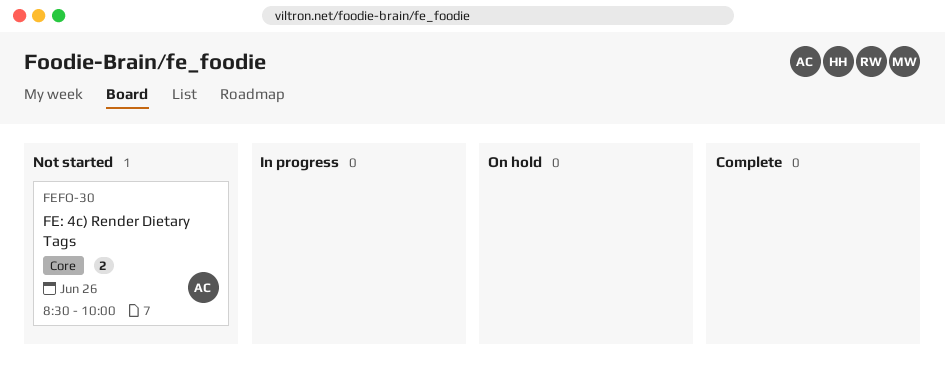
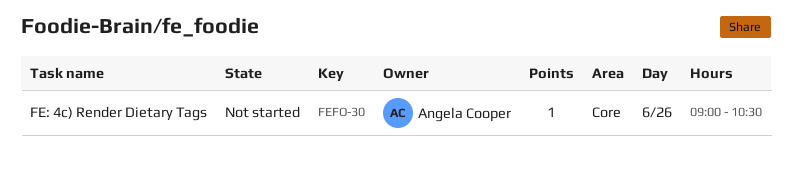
FEFO-30, estimate: 2 -> 1
FEFO-30, begins: 08:30 -> 09:00
FEFO-30, ends: 10:00 -> 10:30

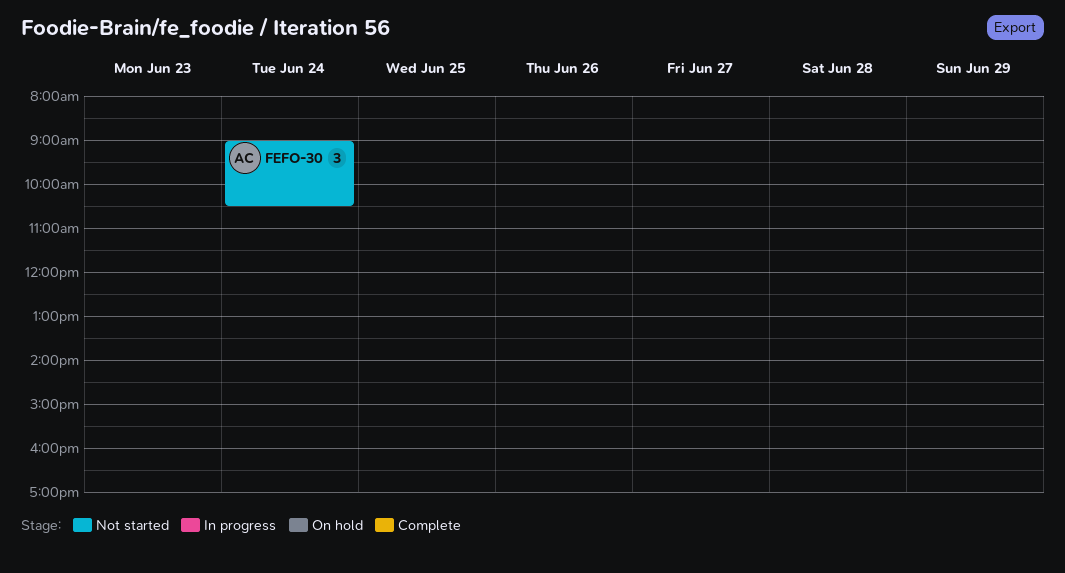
FEFO-30, estimate: 1 -> 3
FEFO-30, day: Jun 26 -> Jun 24

